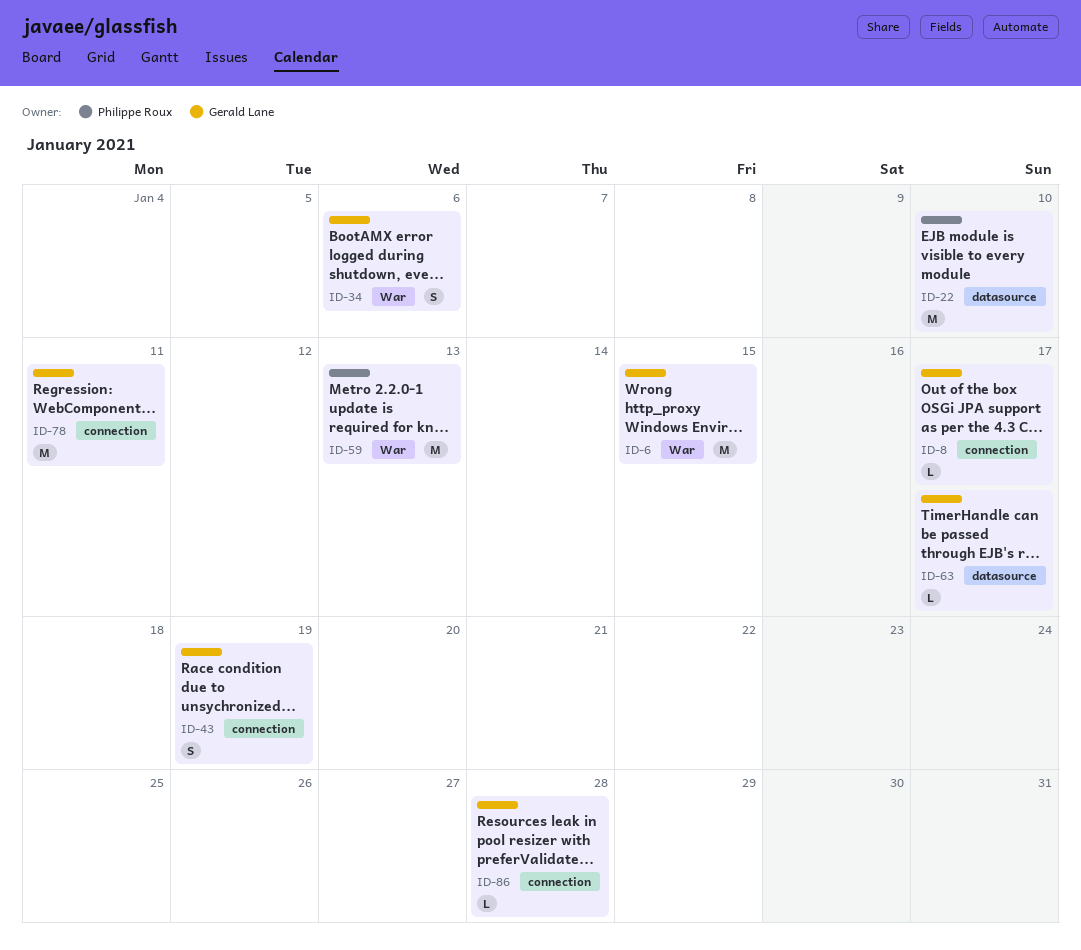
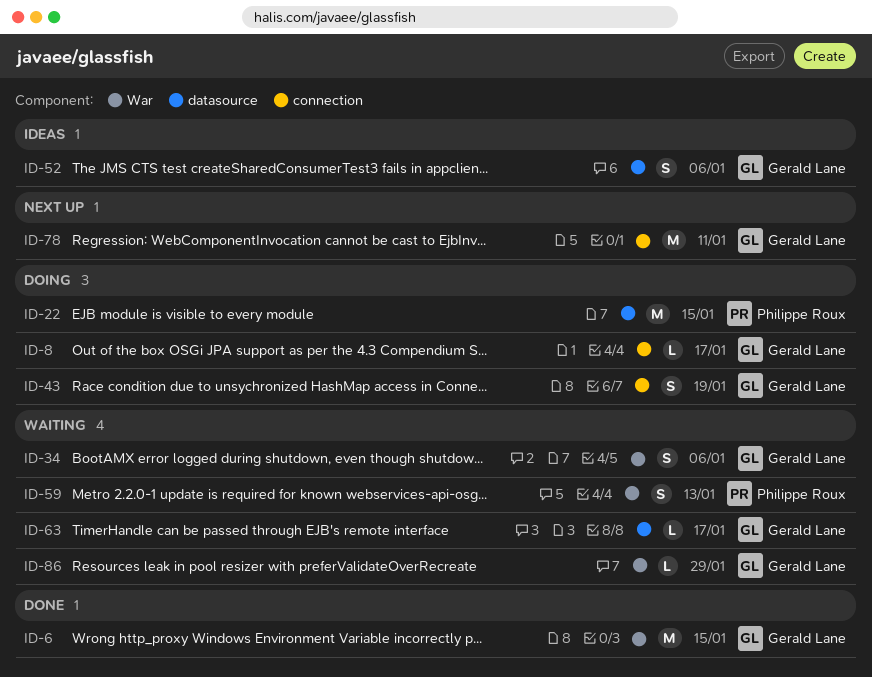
ID-22, due: Jan 10 -> Jan 15
ID-52: none -> present
ID-59, estimate: M -> S
ID-86, label: connection -> War
ID-86, due: Jan 28 -> Jan 29

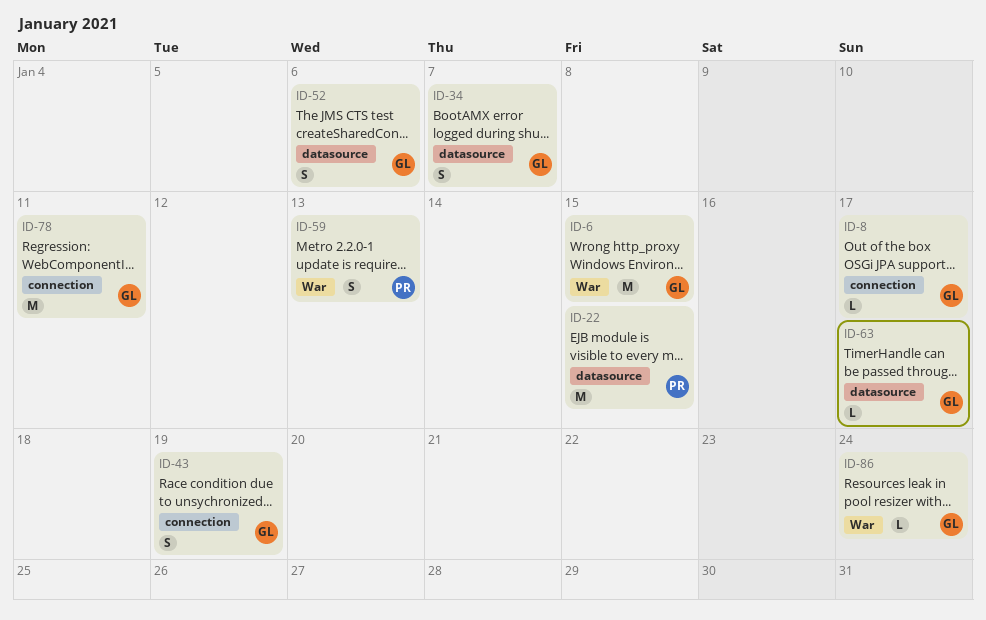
ID-34, label: War -> datasource
ID-34, due: Jan 6 -> Jan 7
ID-86, due: Jan 29 -> Jan 24

